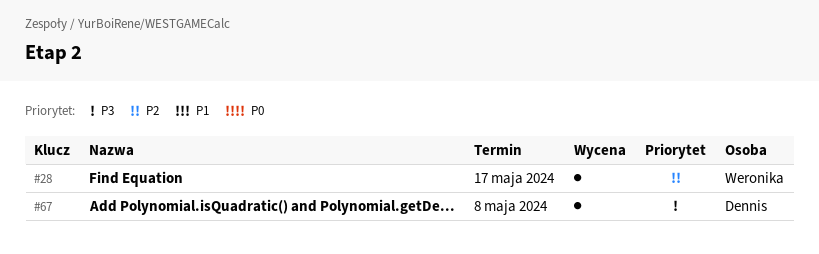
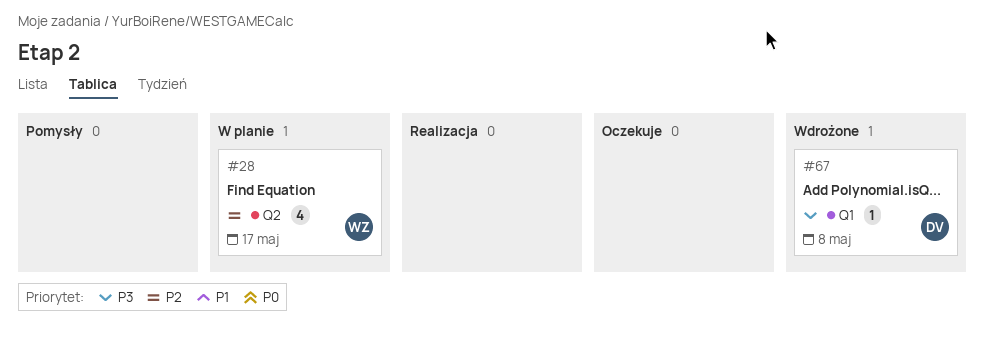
#28, estimate: 1 -> 4

